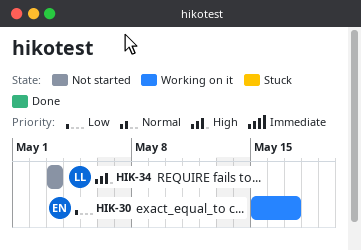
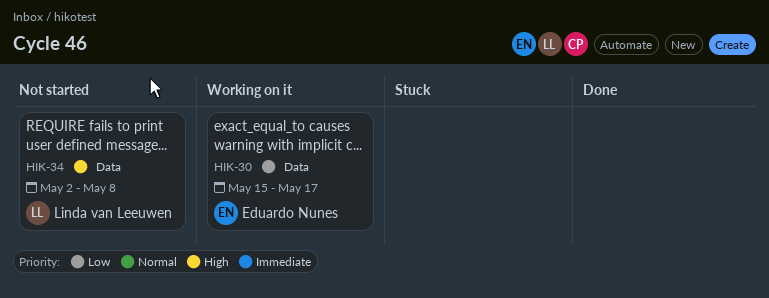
HIK-34, start: May 3 -> May 2
HIK-34, due: May 3 -> May 8

